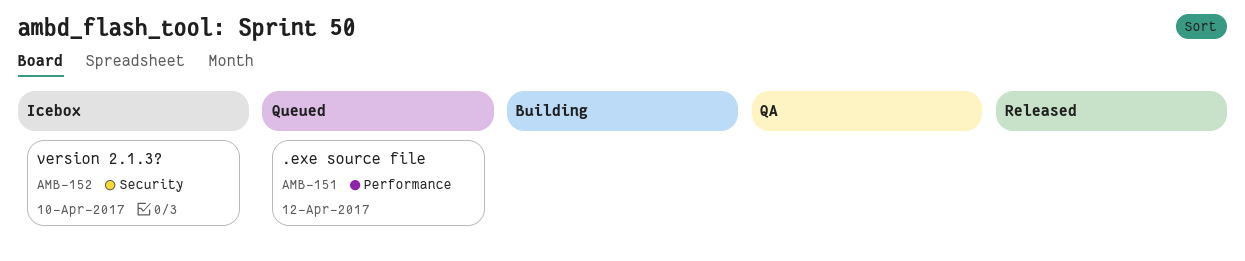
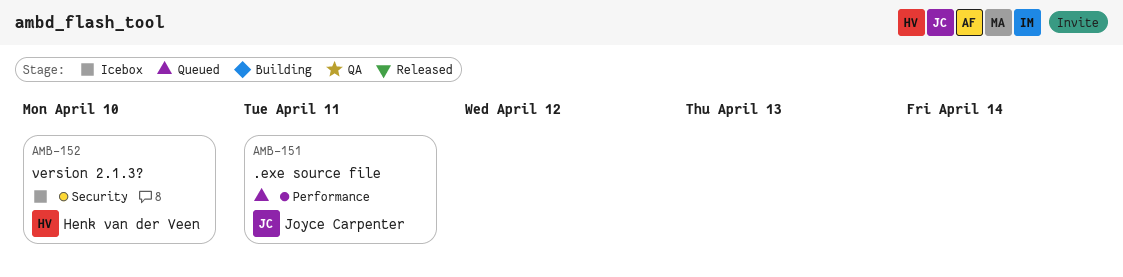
AMB-151, due: Apr 12 -> Apr 11

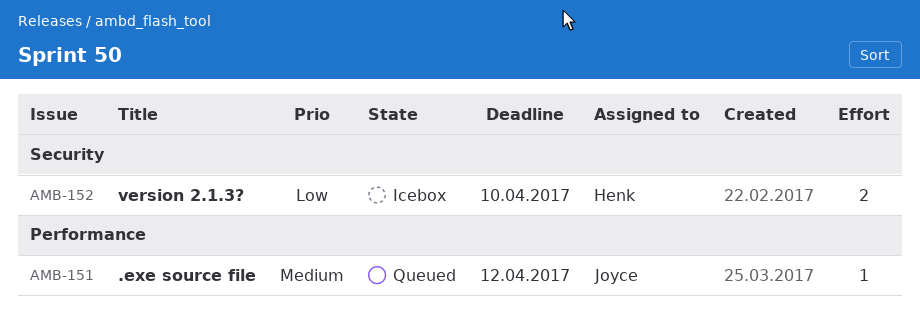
AMB-151, due: Apr 11 -> Apr 12

